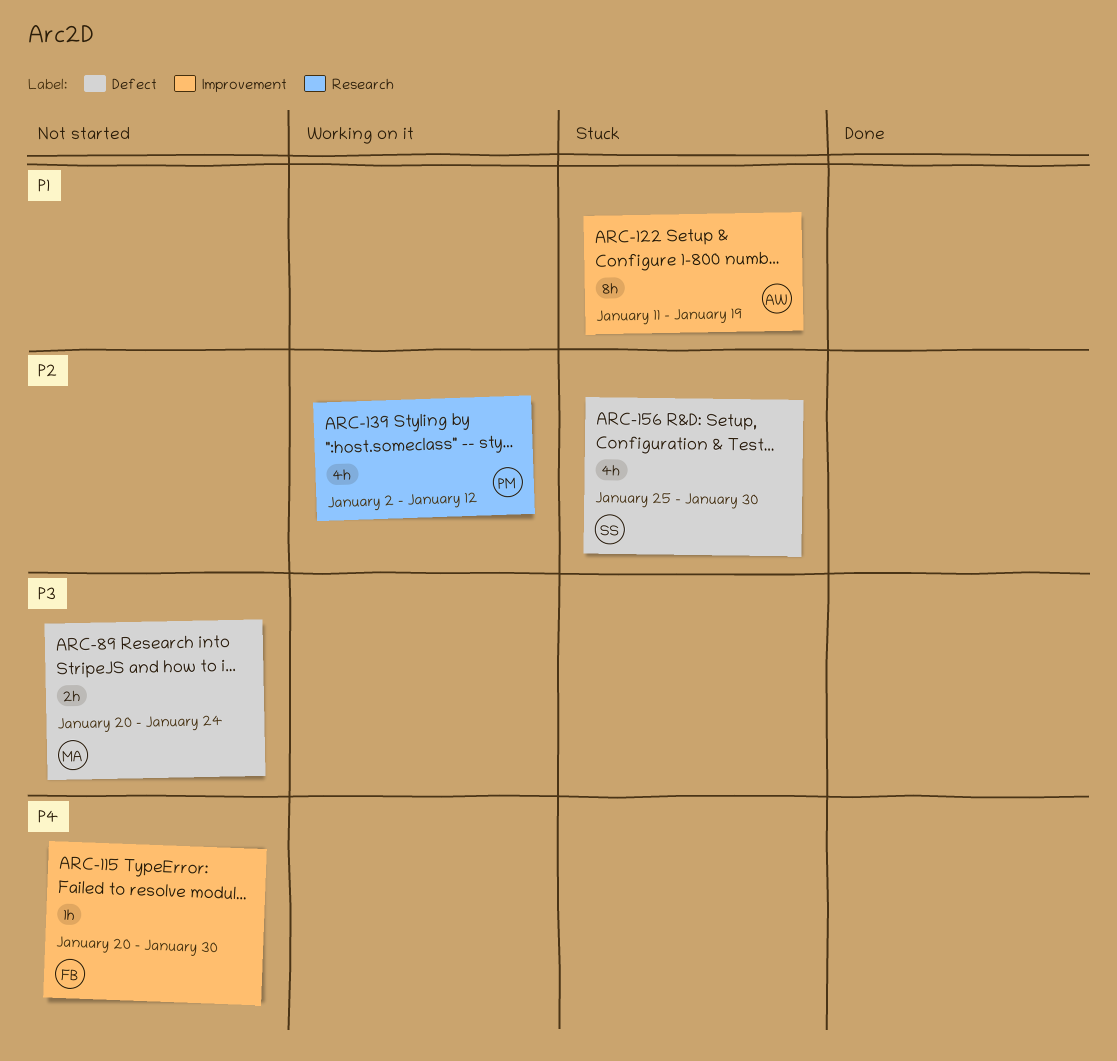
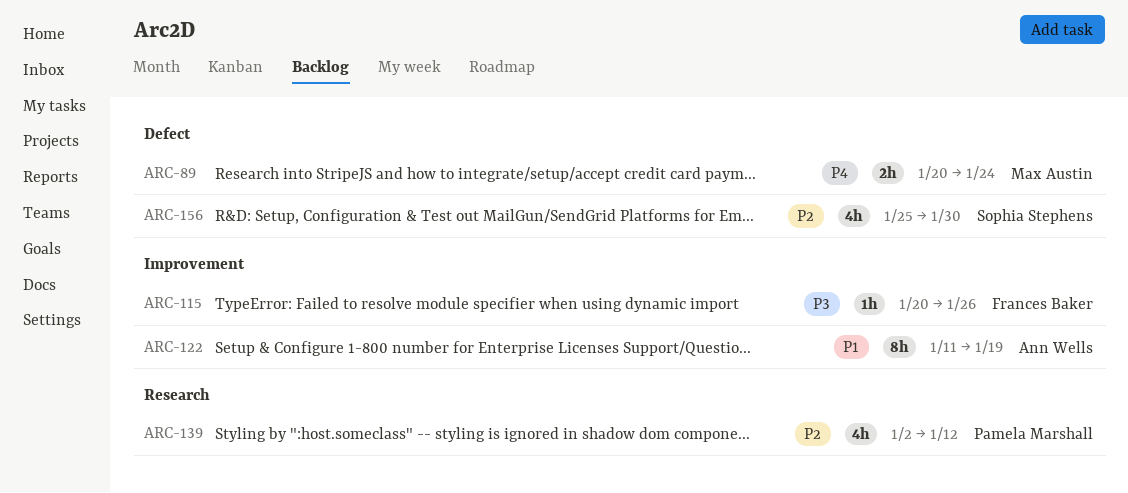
ARC-89, priority: P3 -> P4
ARC-115, priority: P4 -> P3
ARC-115, due: Jan 30 -> Jan 26

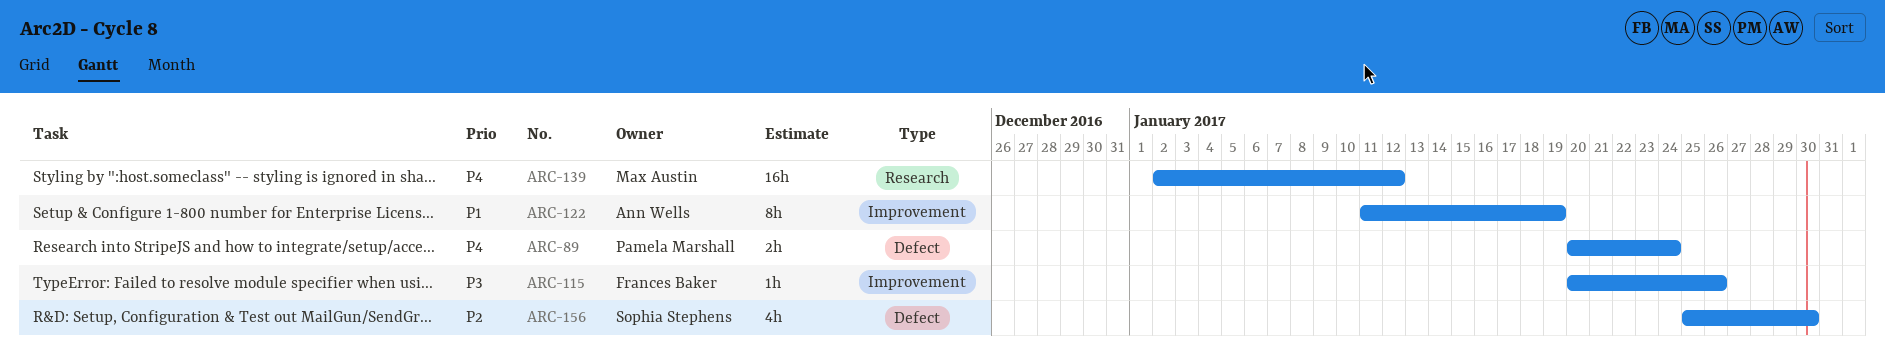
ARC-89, owner: Max Austin -> Pamela Marshall
ARC-139, owner: Pamela Marshall -> Max Austin
ARC-139, priority: P2 -> P4
ARC-139, estimate: 4h -> 16h

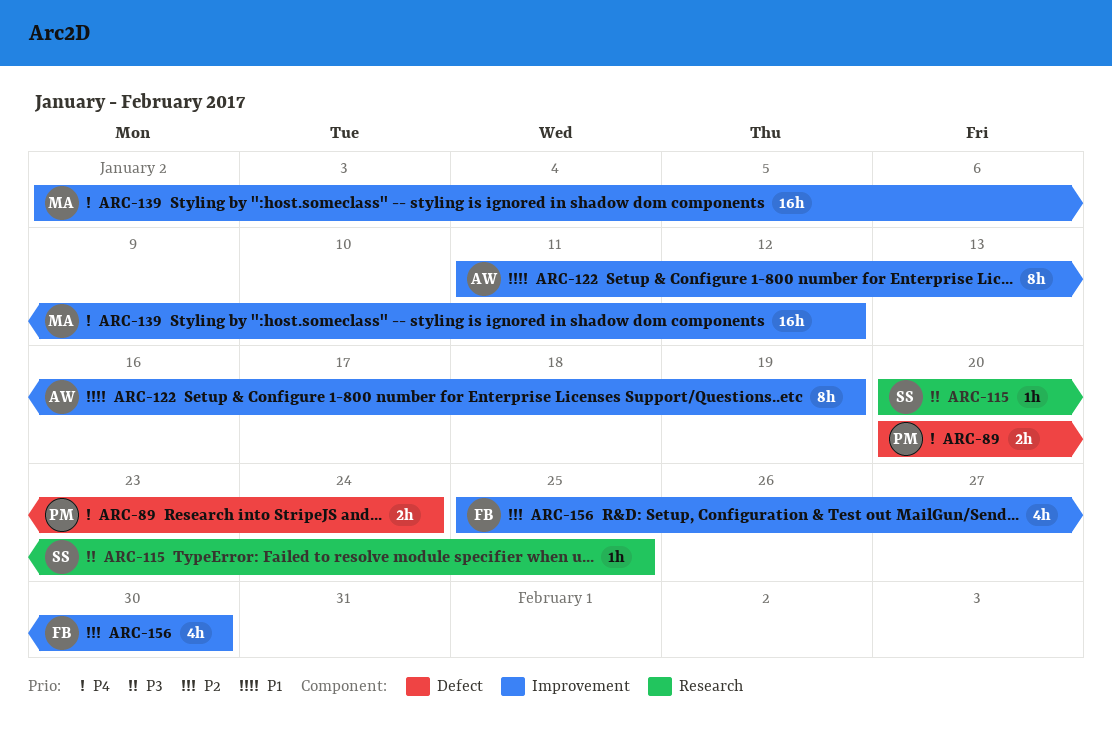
ARC-115, owner: Frances Baker -> Sophia Stephens
ARC-115, label: Improvement -> Research
ARC-115, due: Jan 26 -> Jan 25
ARC-139, label: Research -> Improvement
ARC-156, owner: Sophia Stephens -> Frances Baker
ARC-156, label: Defect -> Improvement

